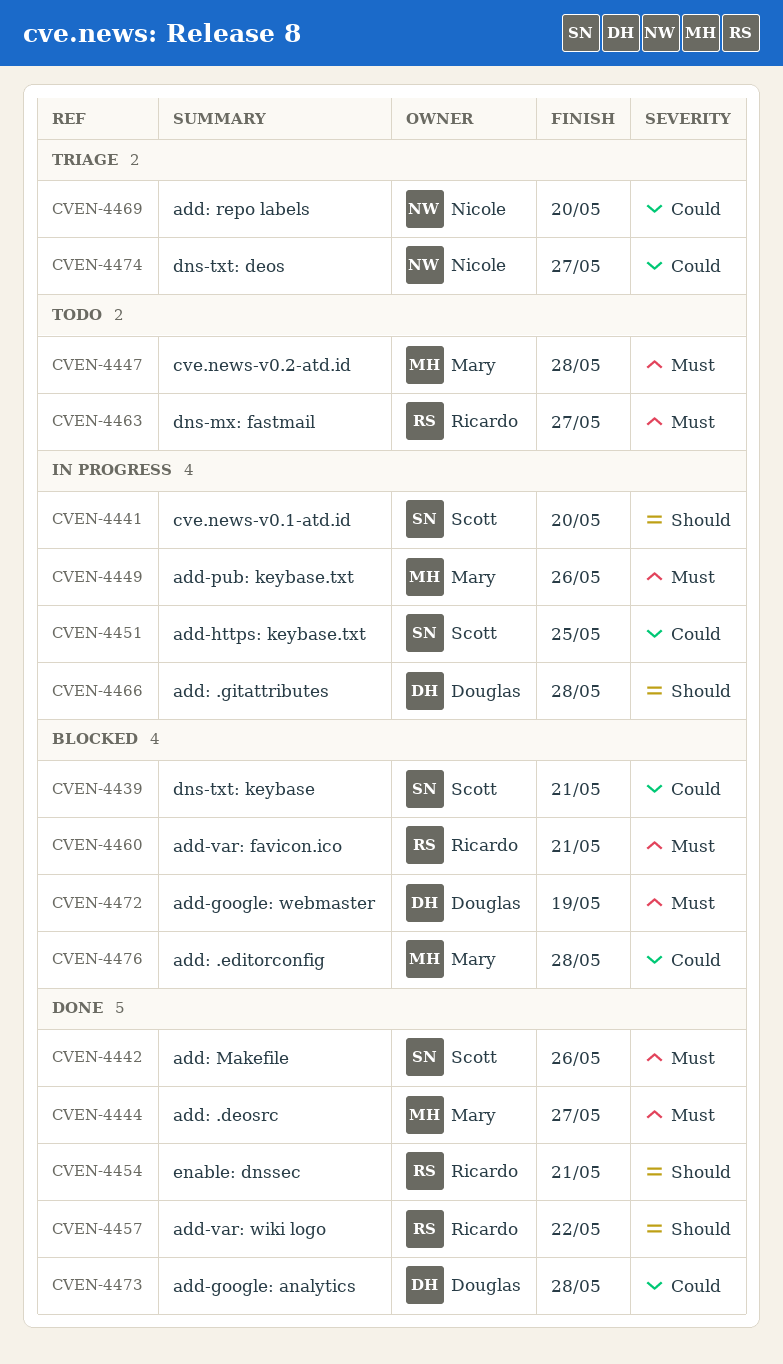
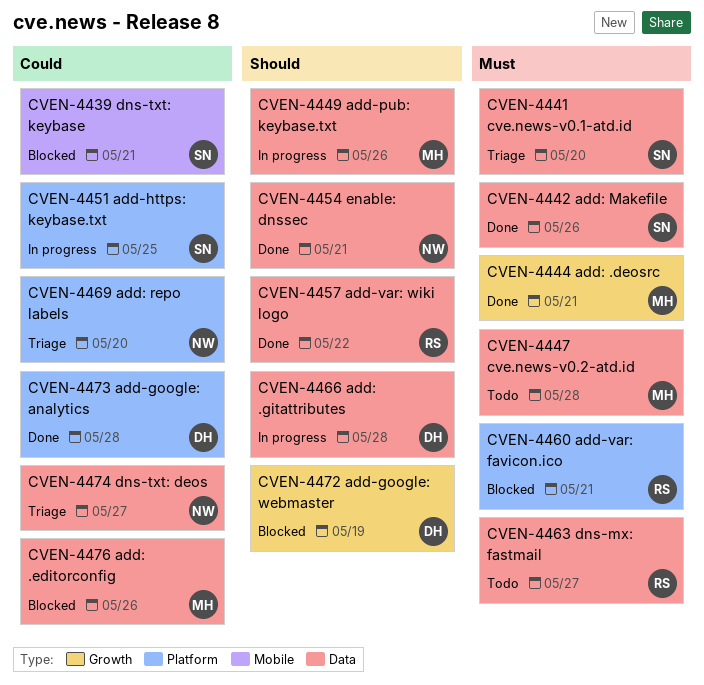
CVEN-4441, status: In progress -> Triage
CVEN-4441, priority: Should -> Must
CVEN-4444, due: May 27 -> May 21
CVEN-4449, priority: Must -> Should
CVEN-4454, owner: Ricardo -> Nicole
CVEN-4472, priority: Must -> Should
CVEN-4476, due: May 28 -> May 26

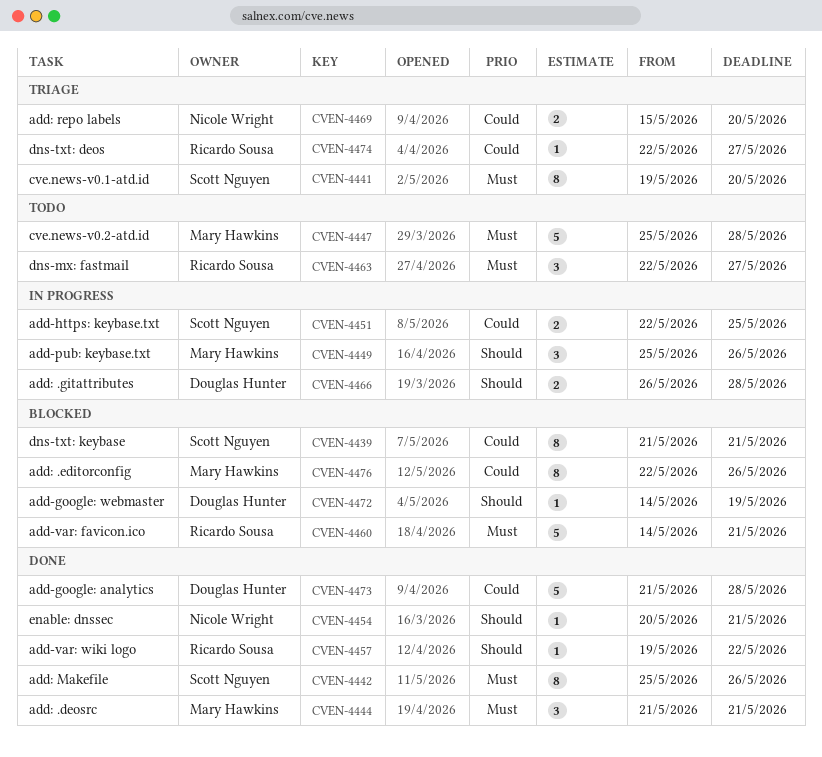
CVEN-4474, owner: Nicole Wright -> Ricardo Sousa

